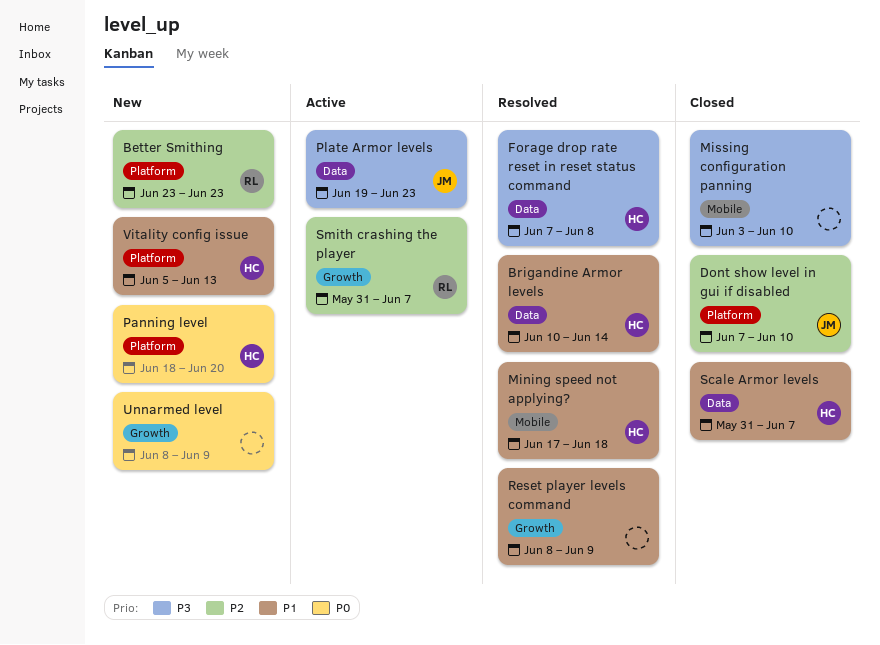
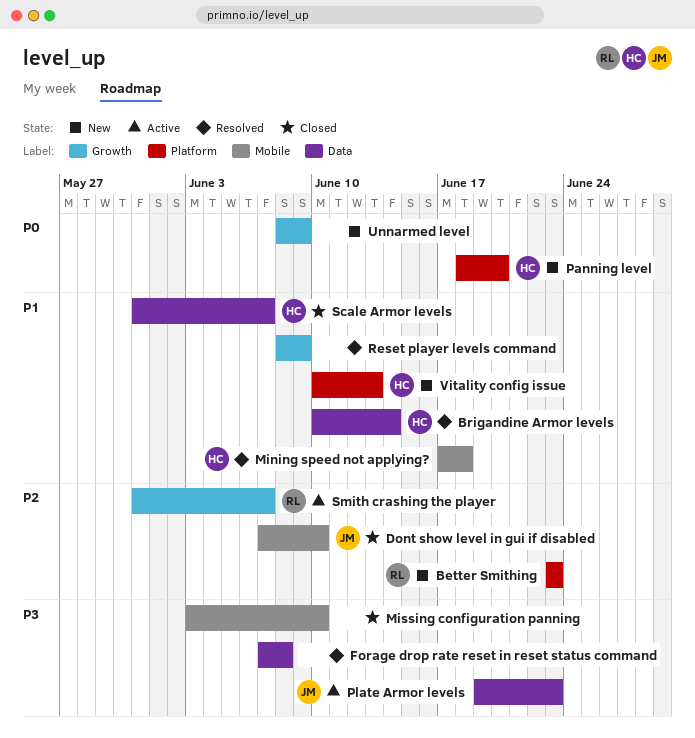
Dont show level in gui if disabled, label: Platform -> Mobile
Forage drop rate reset in reset status command, owner: HC -> none
Vitality config issue, start: Jun 5 -> Jun 10

